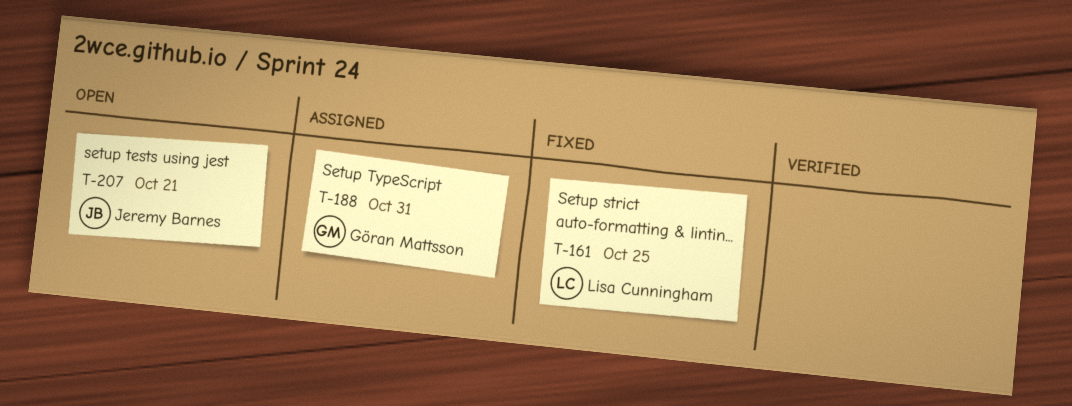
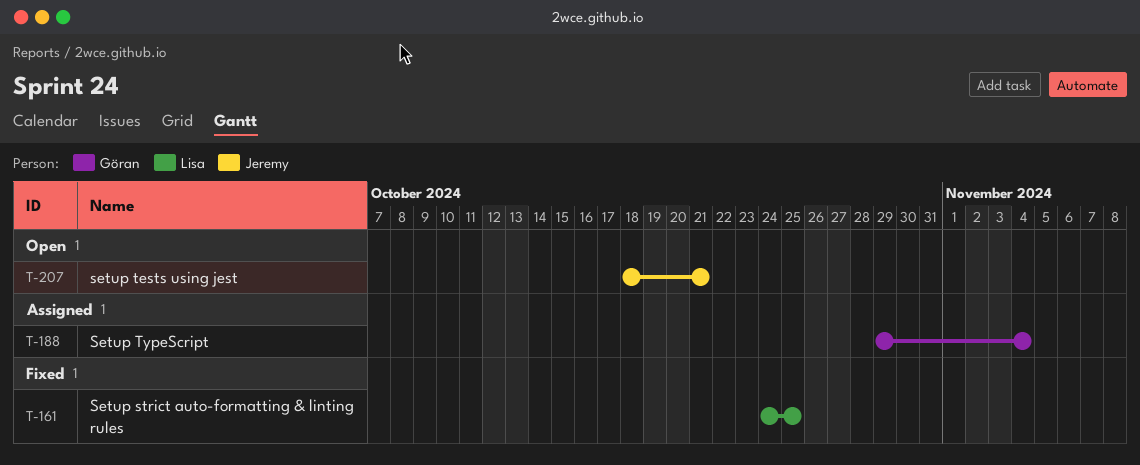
T-188, due: Oct 31 -> Nov 4

